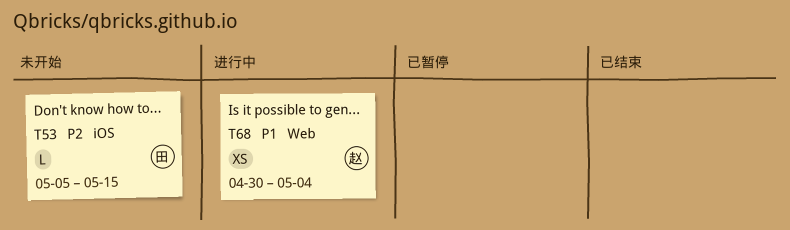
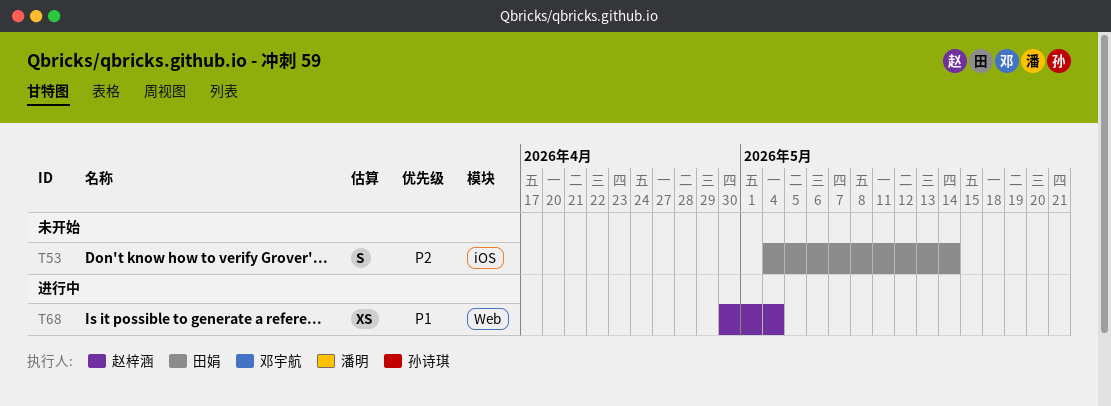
T53, estimate: L -> S
T53, start: May 5 -> May 4
T53, due: May 15 -> May 14

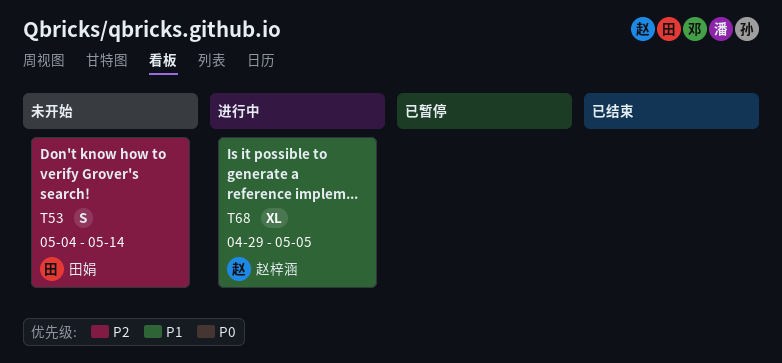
T68, estimate: XS -> XL
T68, start: Apr 30 -> Apr 29
T68, due: May 4 -> May 5

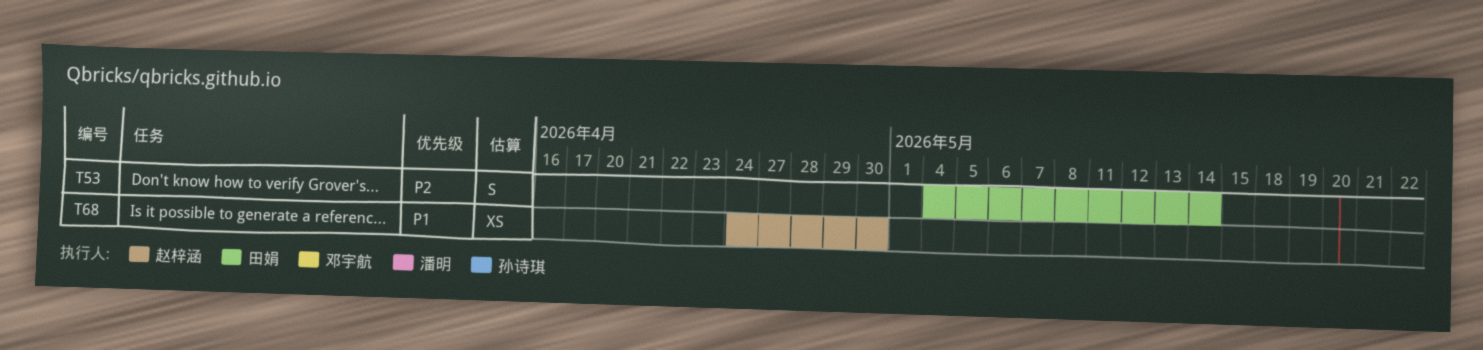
T68, estimate: XL -> XS
T68, start: Apr 29 -> Apr 24
T68, due: May 5 -> Apr 30

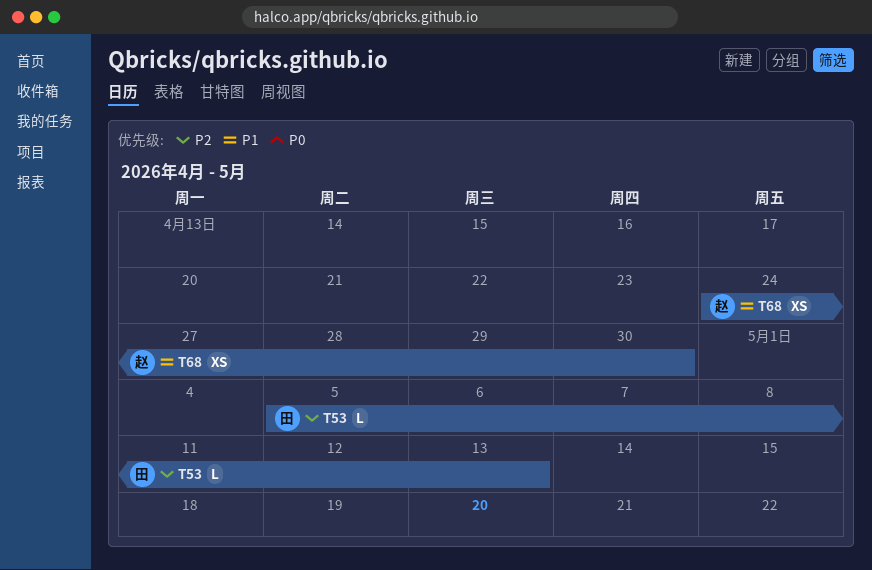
T53, estimate: S -> L
T53, start: May 4 -> May 5
T53, due: May 14 -> May 13

